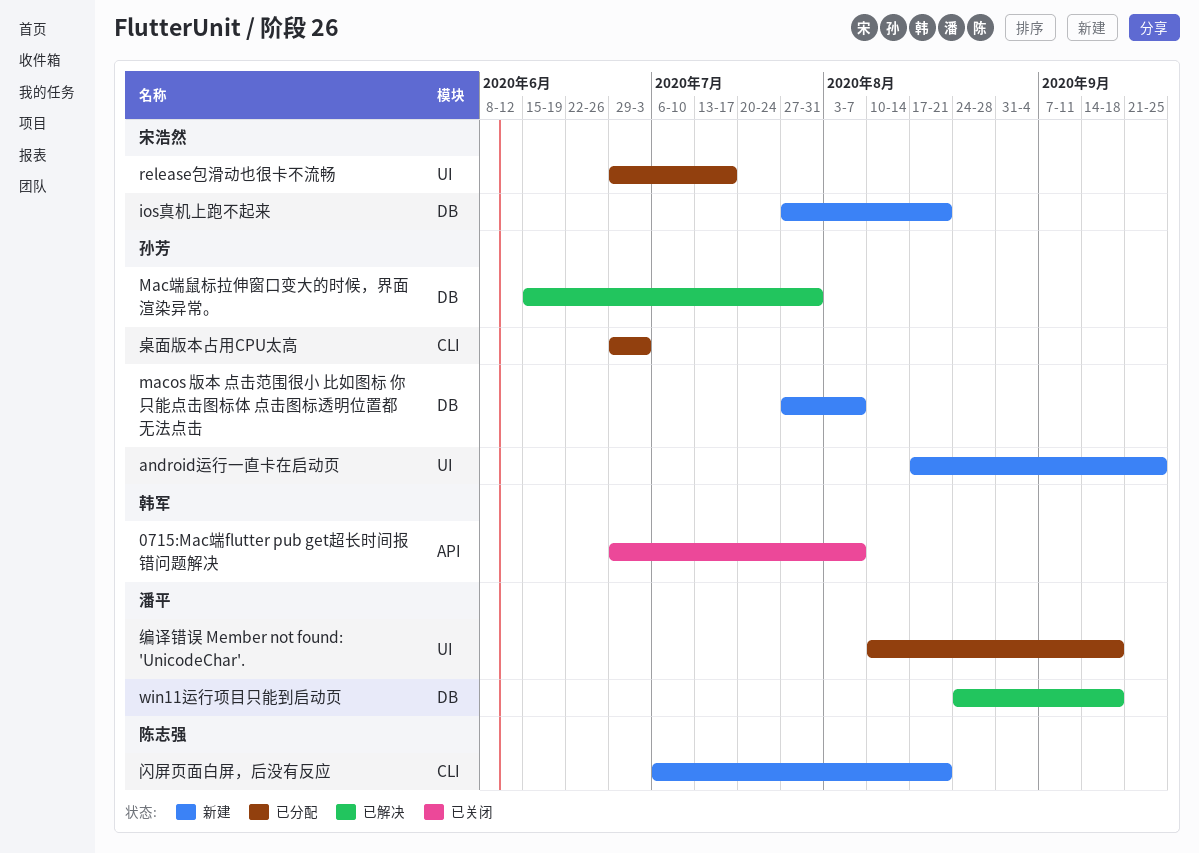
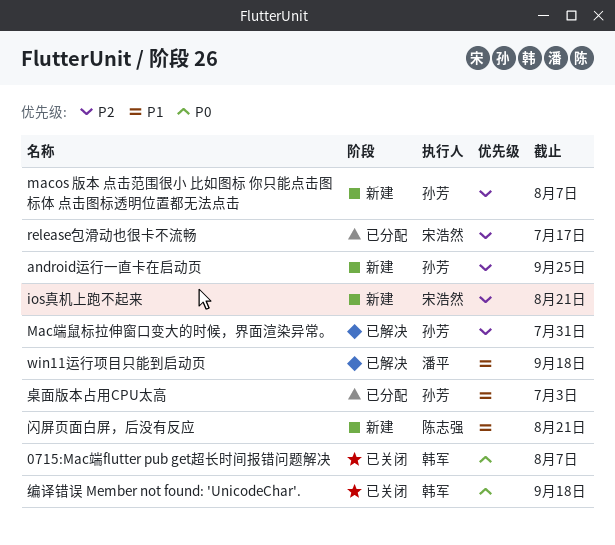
编译错误 Member not found: 'UnicodeChar'., status: 已分配 -> 已关闭
编译错误 Member not found: 'UnicodeChar'., owner: 潘平 -> 韩军

